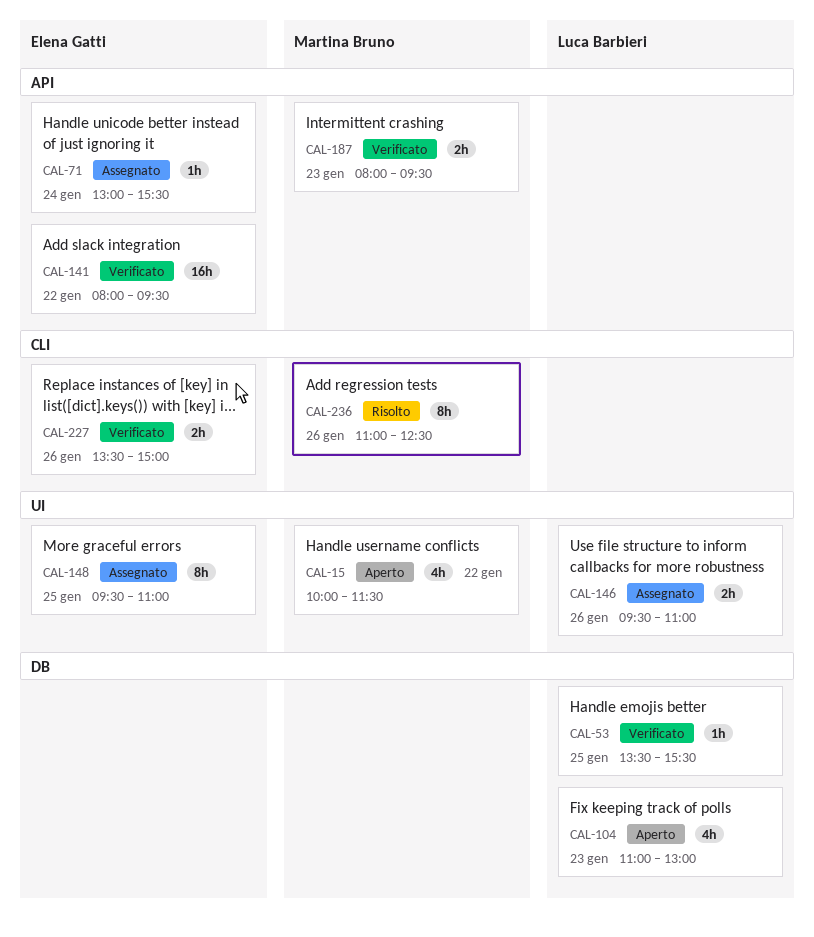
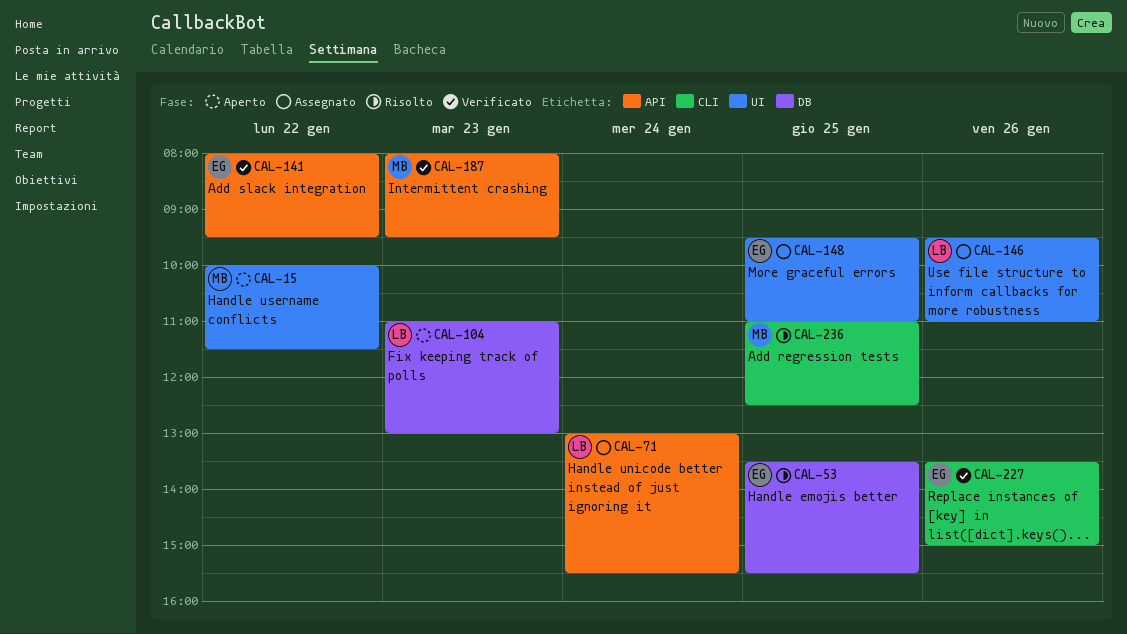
CAL-53, status: Verificato -> Risolto
CAL-53, owner: Luca Barbieri -> Elena Gatti
CAL-71, owner: Elena Gatti -> Luca Barbieri
CAL-236, day: Jan 26 -> Jan 25

